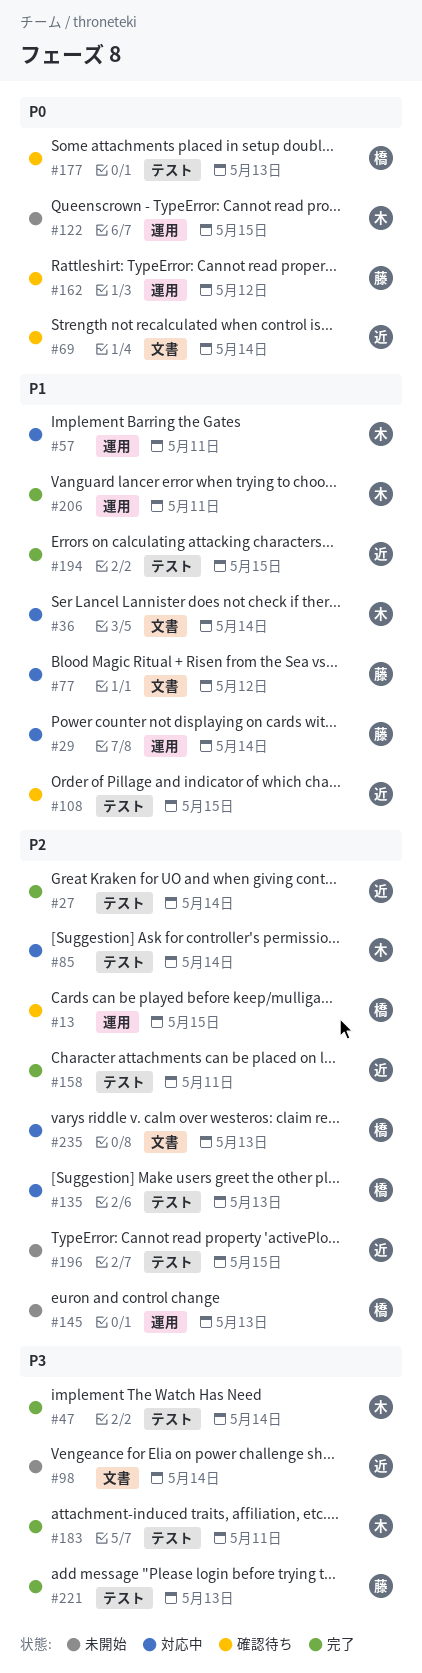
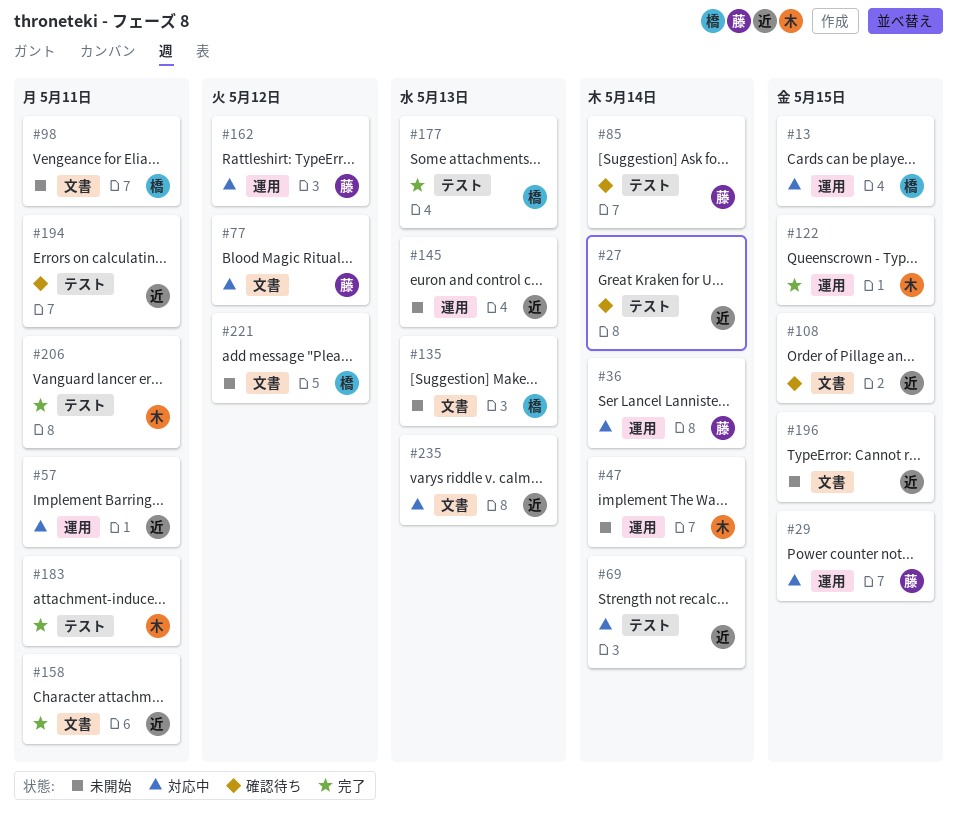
#13, status: 確認待ち -> 対応中
#27, status: 完了 -> 確認待ち
#29, due: May 14 -> May 15
#36, owner: 木 -> 藤
#36, label: 文書 -> 運用
#47, status: 完了 -> 未開始
#47, label: テスト -> 運用
#57, owner: 木 -> 近
#69, status: 確認待ち -> 対応中
#69, label: 文書 -> テスト
#85, status: 対応中 -> 確認待ち
#85, owner: 木 -> 藤
#98, owner: 近 -> 橋
#98, due: May 14 -> May 11
#108, label: テスト -> 文書
#122, status: 未開始 -> 完了
#135, status: 対応中 -> 未開始
#135, label: テスト -> 文書
#145, owner: 橋 -> 近
#158, label: テスト -> 文書
#162, status: 確認待ち -> 対応中
#177, status: 確認待ち -> 完了
#194, status: 完了 -> 確認待ち
#194, due: May 15 -> May 11
#196, label: テスト -> 文書
#206, label: 運用 -> テスト
#221, status: 完了 -> 未開始
#221, owner: 藤 -> 橋
#221, label: テスト -> 文書
#221, due: May 13 -> May 12
#235, owner: 橋 -> 近

